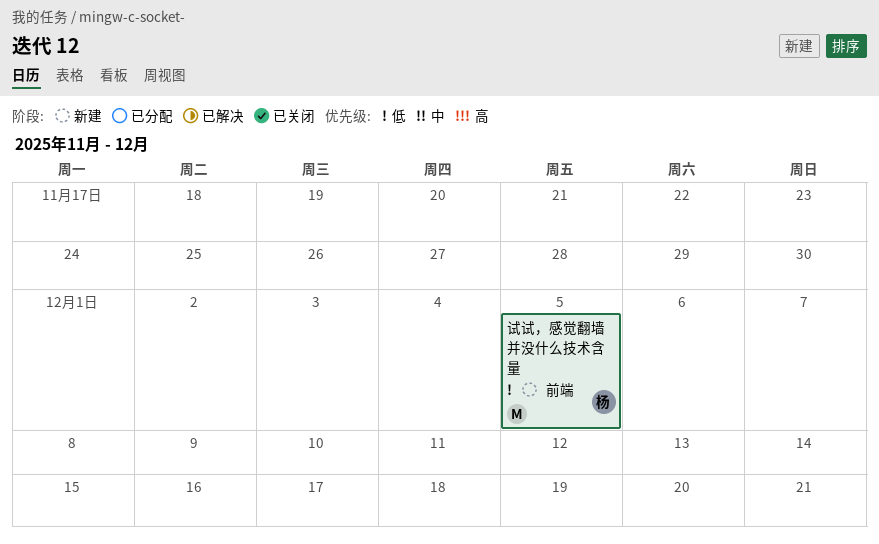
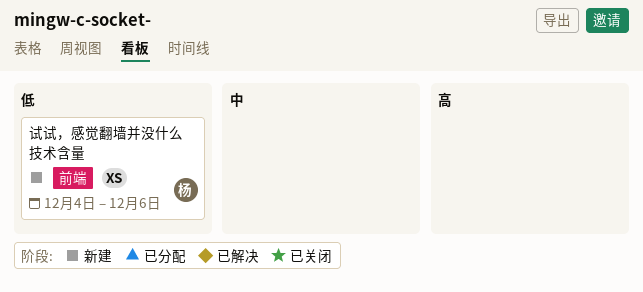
试试，感觉翻墙并没什么技术含量, estimate: M -> XS
试试，感觉翻墙并没什么技术含量, due: Dec 5 -> Dec 6

